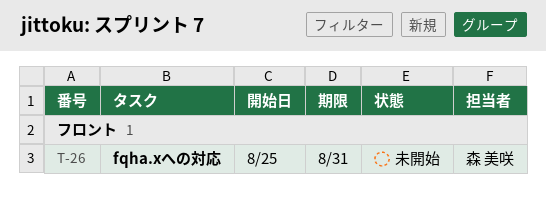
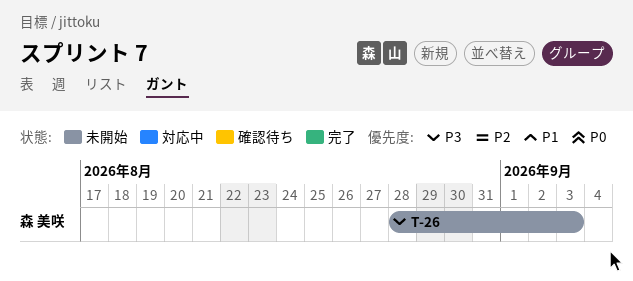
T-26, start: Aug 25 -> Aug 28
T-26, due: Aug 31 -> Sep 3

